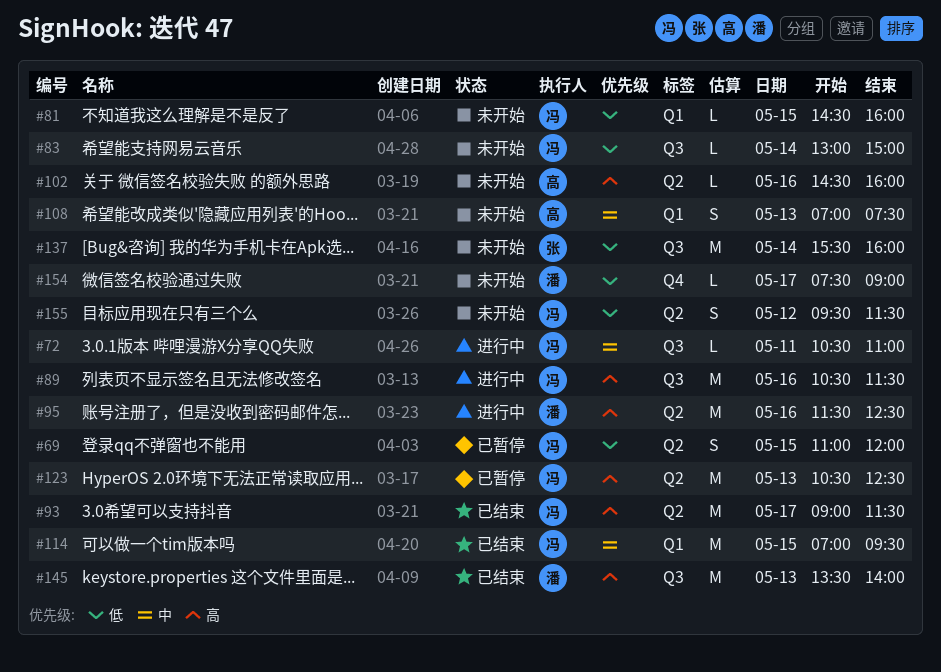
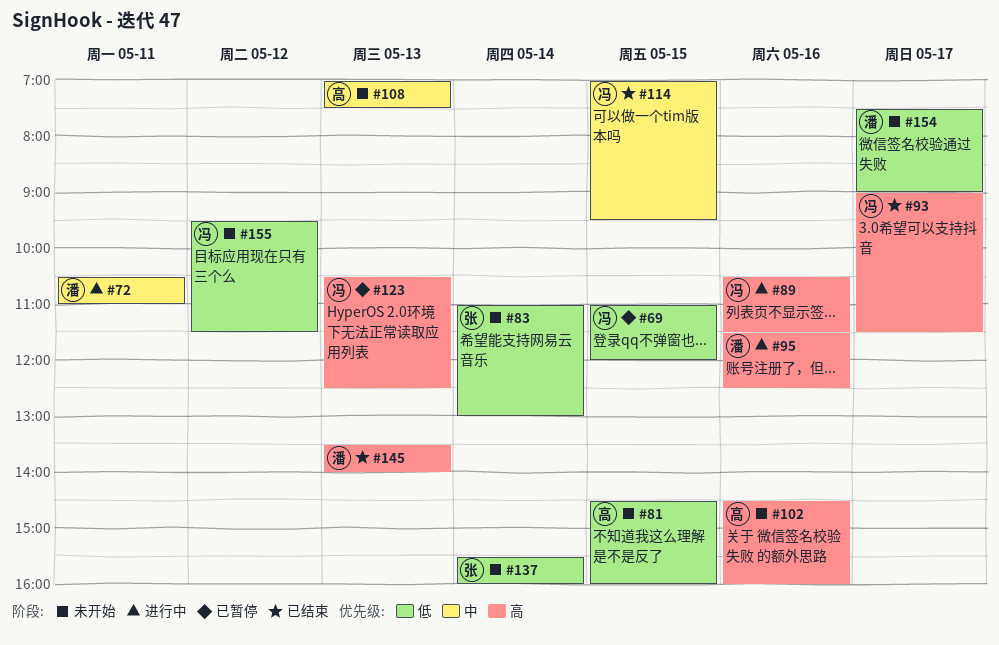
#72, owner: 冯 -> 潘
#81, owner: 冯 -> 高
#83, owner: 冯 -> 张
#83, begins: 13:00 -> 11:00
#83, ends: 15:00 -> 13:00

